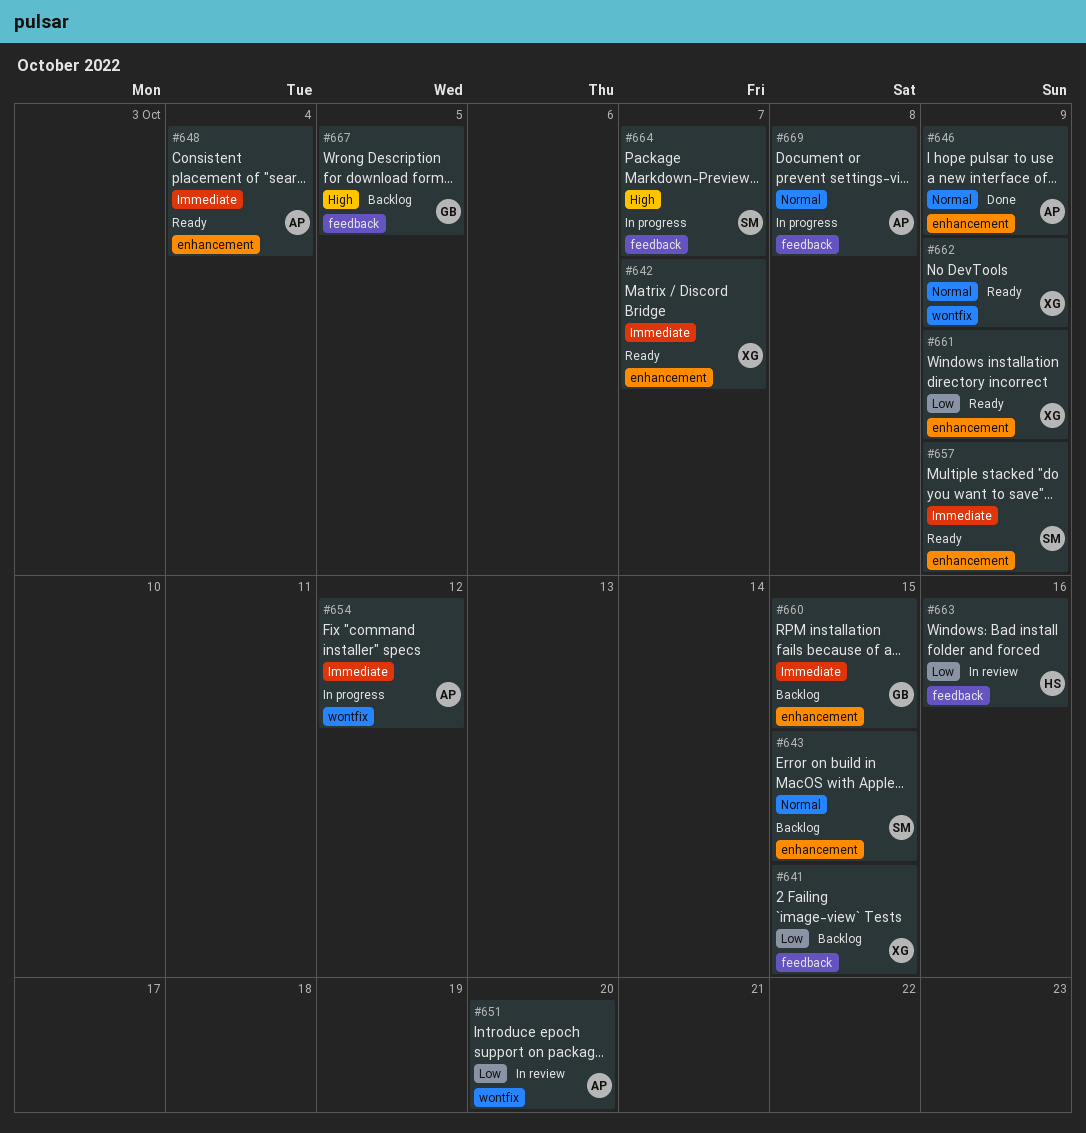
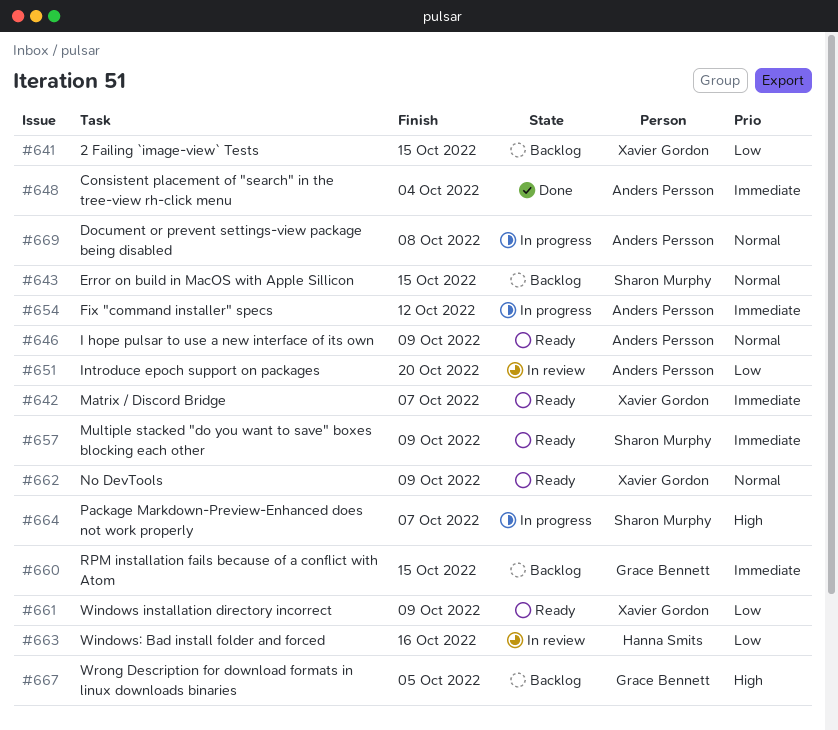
#646, status: Done -> Ready
#648, status: Ready -> Done

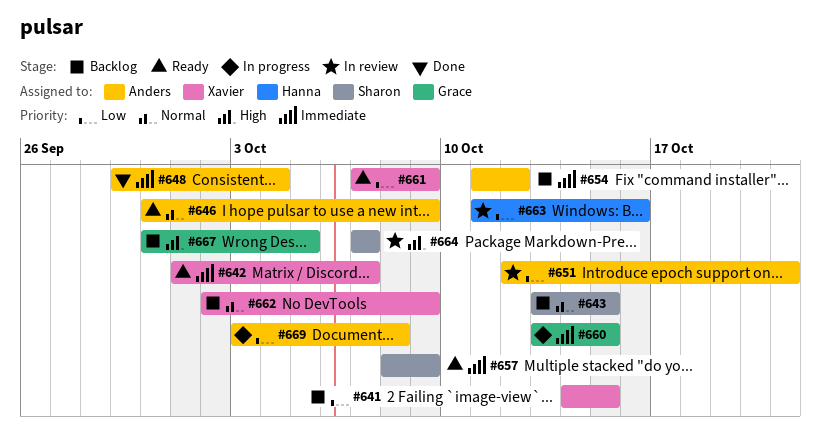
#651, due: Oct 20 -> Oct 21
#654, status: In progress -> Backlog
#660, status: Backlog -> In progress
#662, status: Ready -> Backlog
#664, status: In progress -> In review
#669, priority: Normal -> Low

